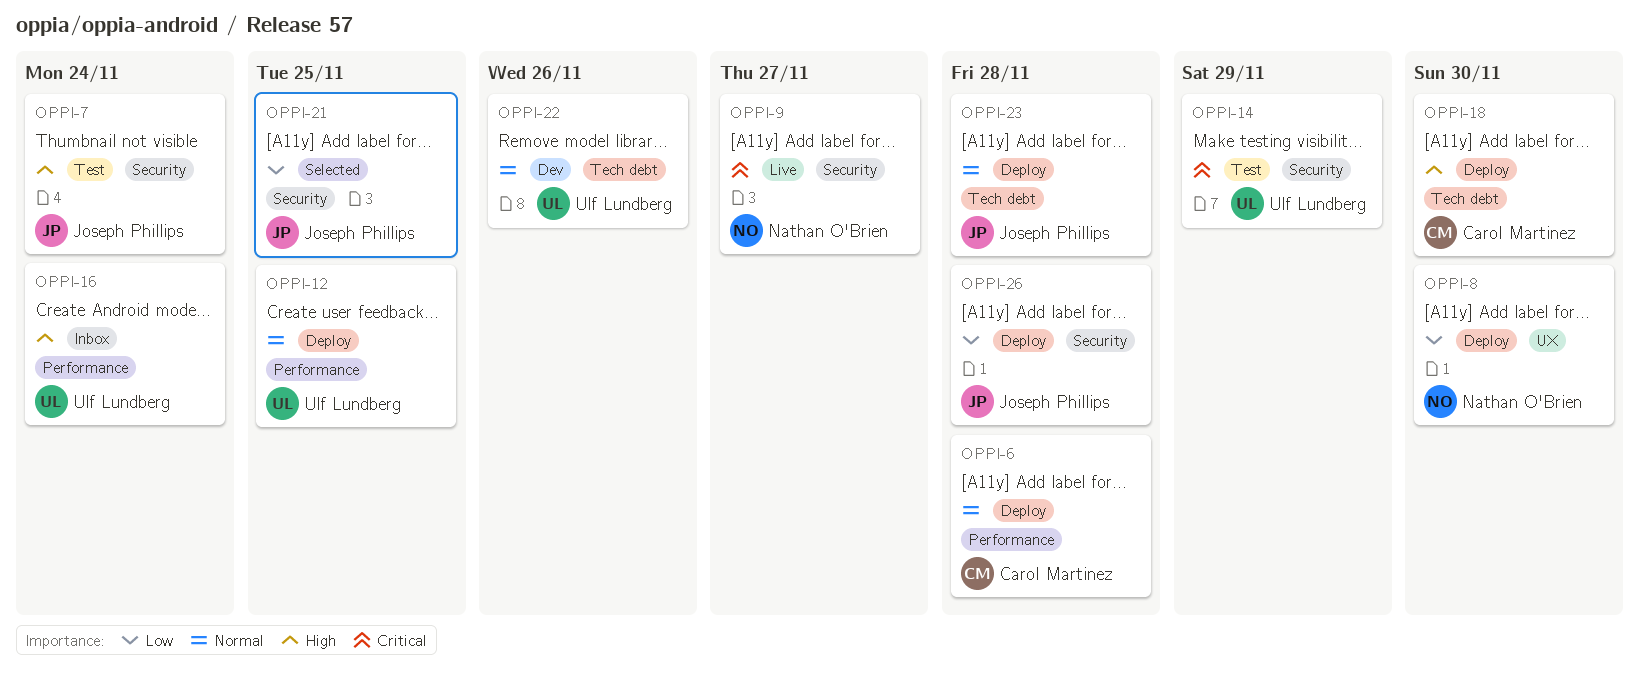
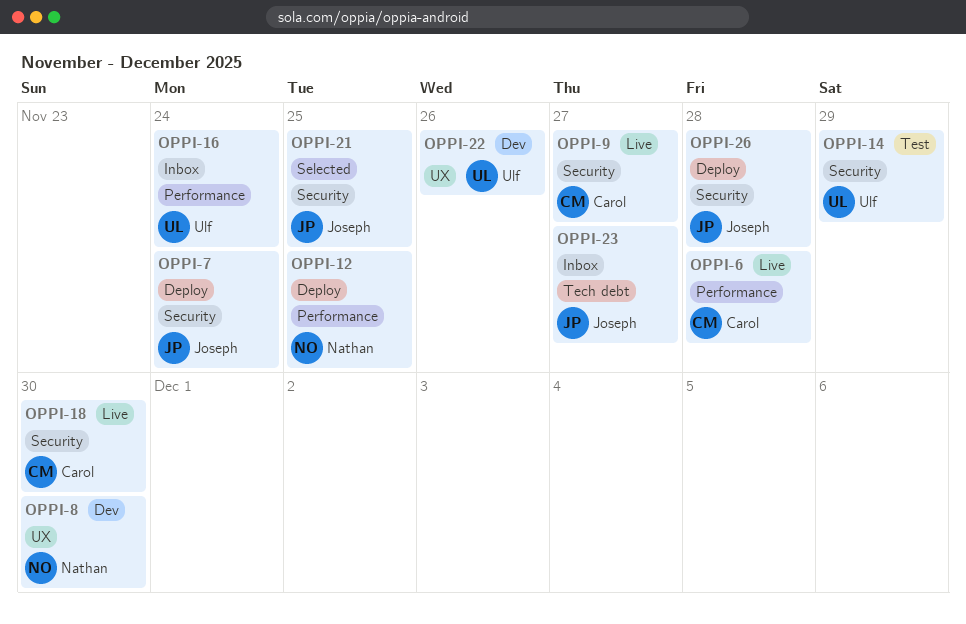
OPPI-6, status: Deploy -> Live
OPPI-7, status: Test -> Deploy
OPPI-8, status: Deploy -> Dev
OPPI-9, owner: Nathan O'Brien -> Carol Martinez
OPPI-12, owner: Ulf Lundberg -> Nathan O'Brien
OPPI-18, status: Deploy -> Live
OPPI-18, label: Tech debt -> Security
OPPI-22, label: Tech debt -> UX
OPPI-23, status: Deploy -> Inbox
OPPI-23, due: Nov 28 -> Nov 27

